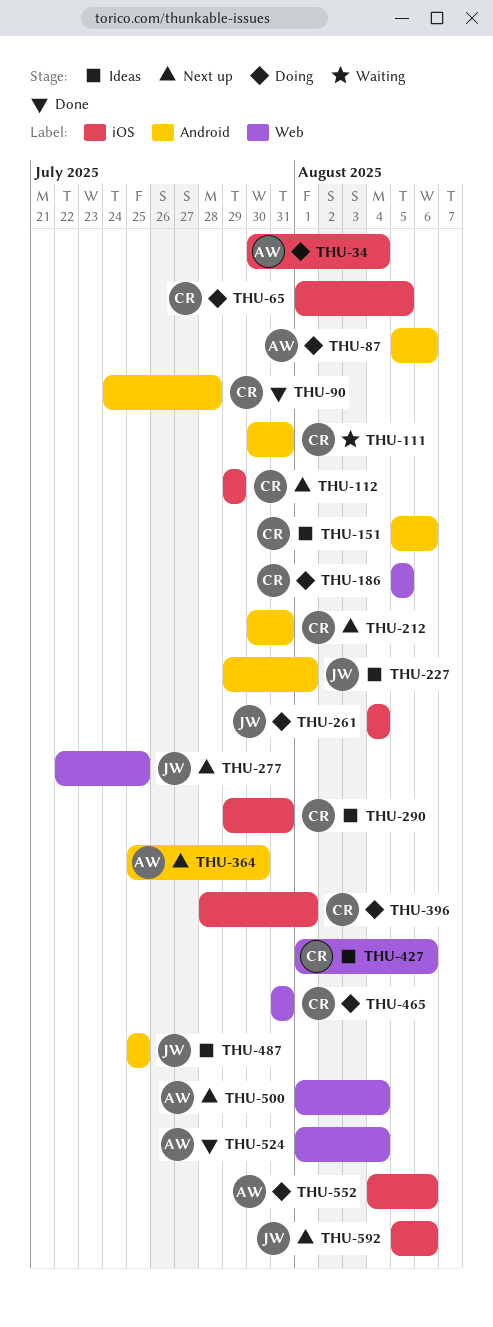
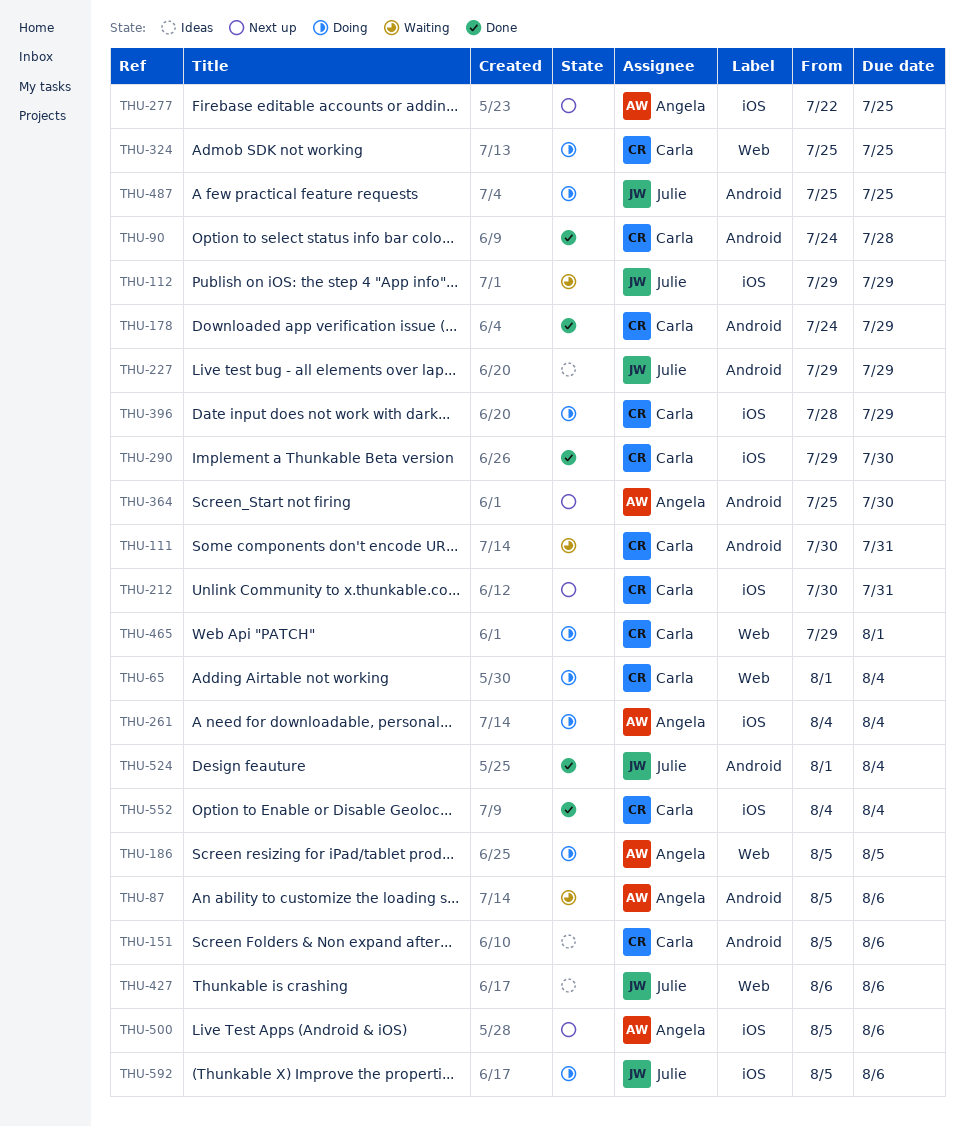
THU-34: present -> none
THU-65, label: iOS -> Web
THU-65, due: Aug 5 -> Aug 4
THU-87, status: Doing -> Waiting
THU-112, status: Next up -> Waiting
THU-112, owner: Carla -> Julie
THU-178: none -> present
THU-186, owner: Carla -> Angela
THU-212, label: Android -> iOS
THU-227, due: Aug 1 -> Jul 29
THU-261, owner: Julie -> Angela
THU-277, owner: Julie -> Angela
THU-277, label: Web -> iOS
THU-290, status: Ideas -> Done
THU-290, due: Jul 31 -> Jul 30
THU-324: none -> present
THU-396, due: Aug 1 -> Jul 29
THU-427, owner: Carla -> Julie
THU-427, start: Aug 1 -> Aug 6
THU-465, start: Jul 31 -> Jul 29
THU-465, due: Jul 31 -> Aug 1
THU-487, status: Ideas -> Doing
THU-500, label: Web -> iOS
THU-500, start: Aug 1 -> Aug 5
THU-500, due: Aug 4 -> Aug 6
THU-524, owner: Angela -> Julie
THU-524, label: Web -> Android
THU-552, status: Doing -> Done
THU-552, owner: Angela -> Carla
THU-552, due: Aug 6 -> Aug 4
THU-592, status: Next up -> Doing

